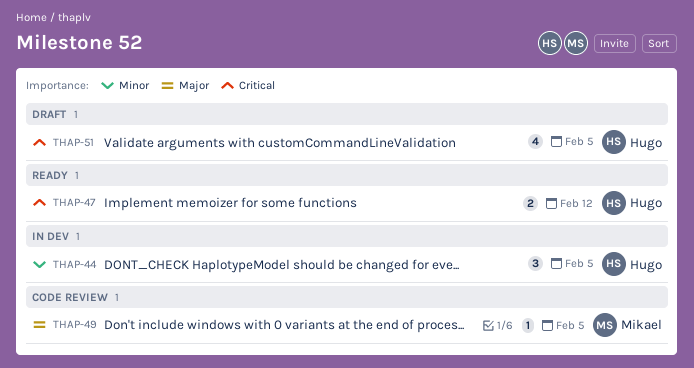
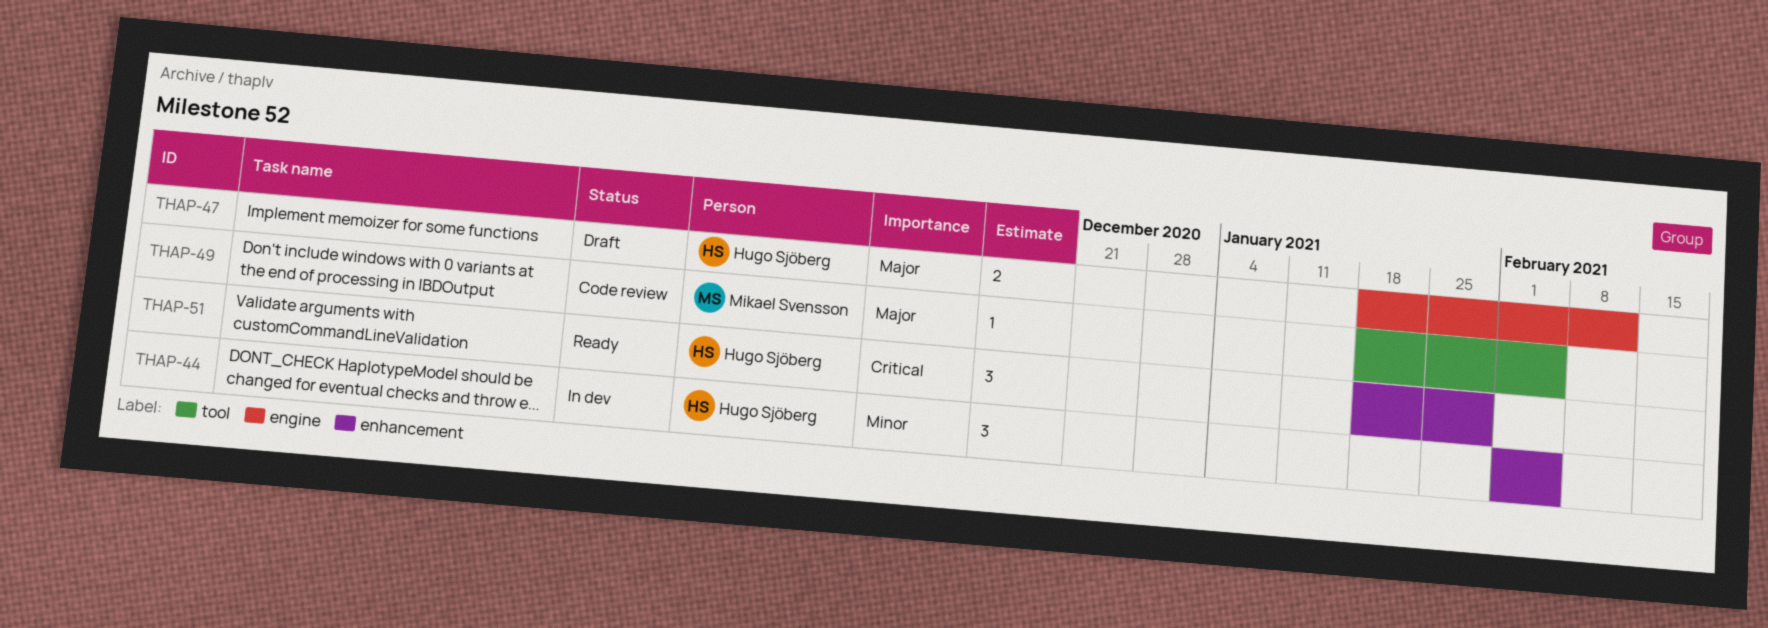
THAP-47, status: Ready -> Draft
THAP-47, priority: Critical -> Major
THAP-51, status: Draft -> Ready
THAP-51, estimate: 4 -> 3
THAP-51, due: Feb 5 -> Jan 29

